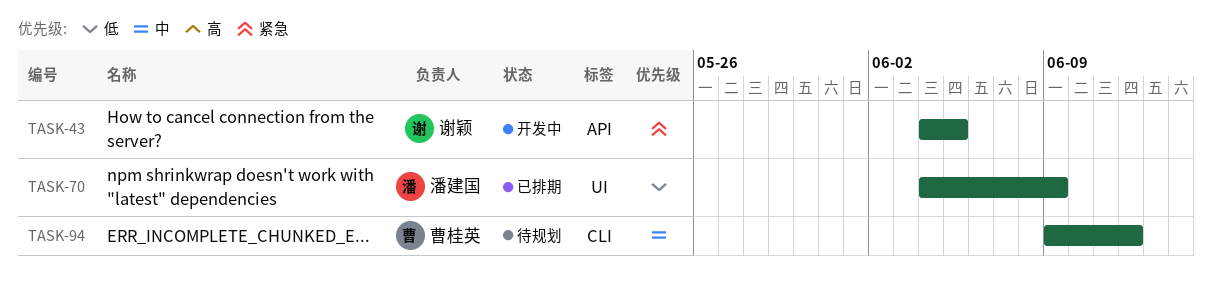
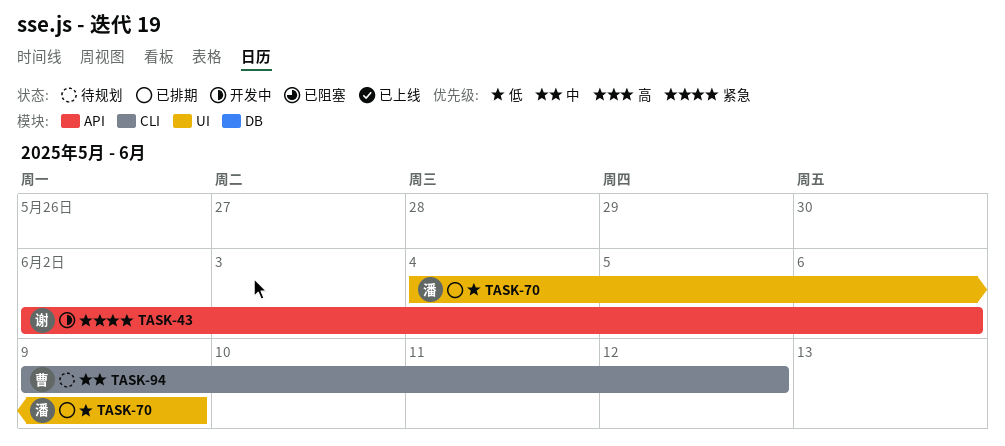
TASK-43, start: Jun 4 -> Jun 2
TASK-43, due: Jun 5 -> Jun 6

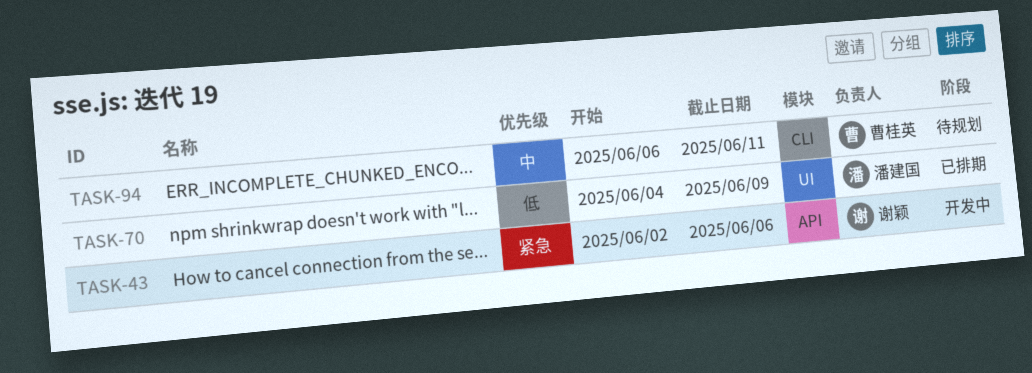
TASK-94, start: Jun 9 -> Jun 6
TASK-94, due: Jun 12 -> Jun 11

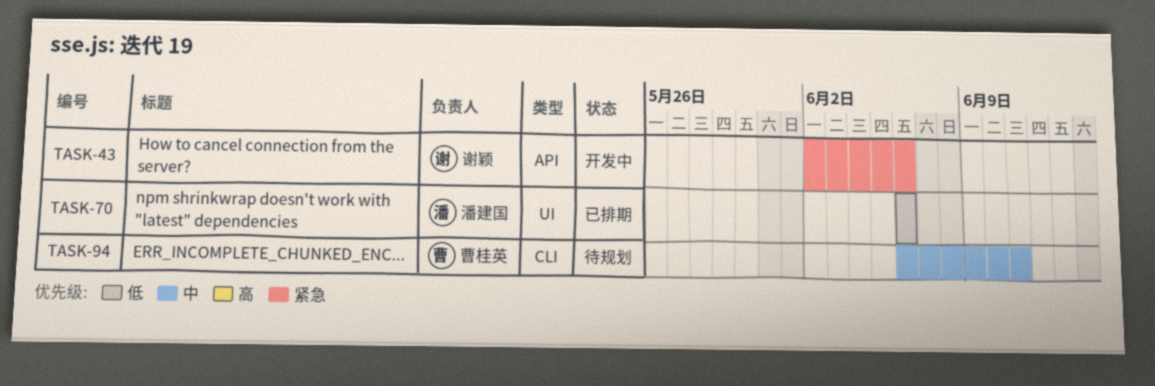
TASK-70, start: Jun 4 -> Jun 6
TASK-70, due: Jun 9 -> Jun 6

